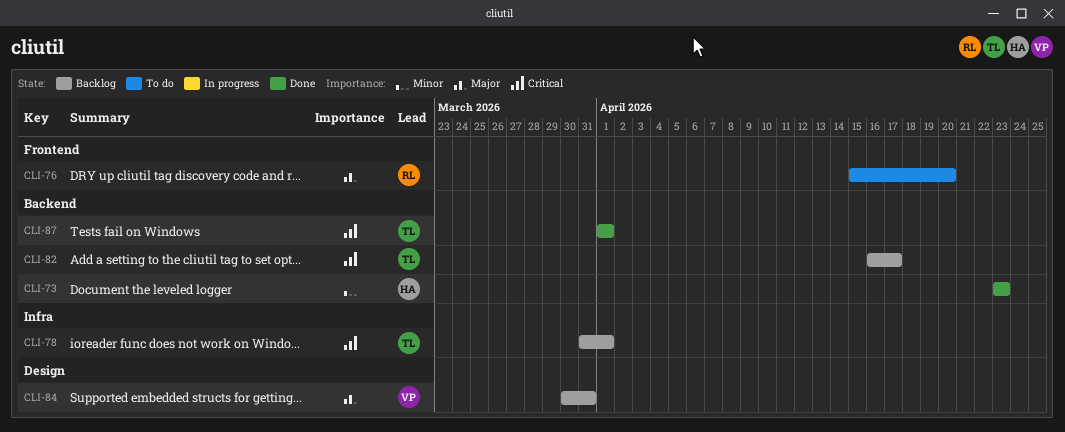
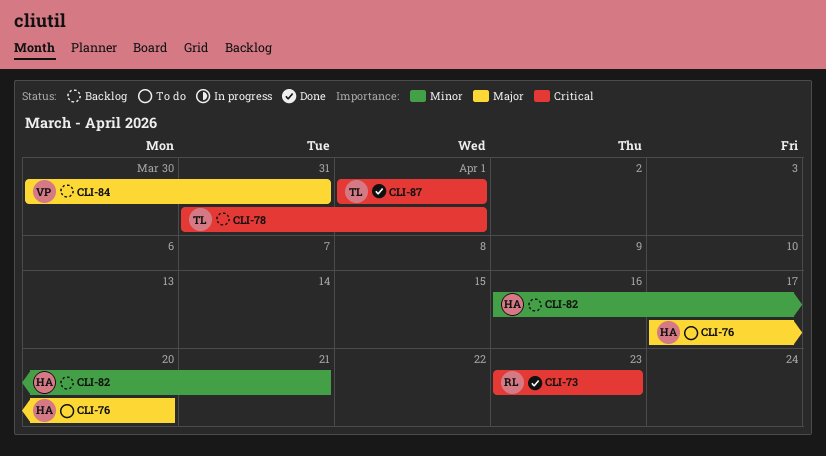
CLI-73, owner: HA -> RL
CLI-73, priority: Minor -> Critical
CLI-76, owner: RL -> HA
CLI-76, start: Apr 15 -> Apr 17
CLI-82, owner: TL -> HA
CLI-82, priority: Critical -> Minor
CLI-82, due: Apr 17 -> Apr 21

